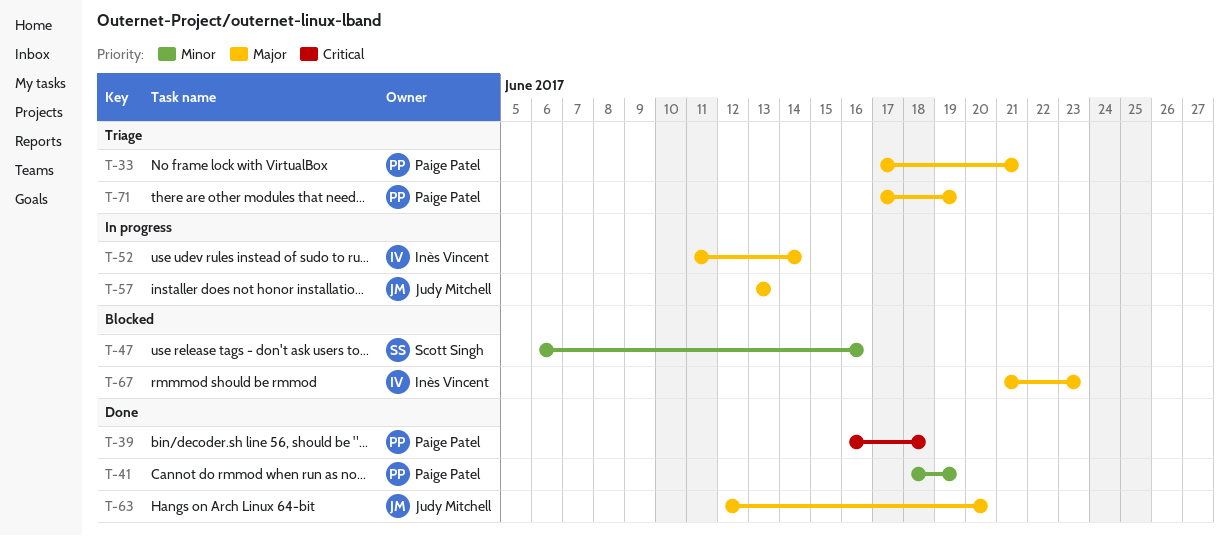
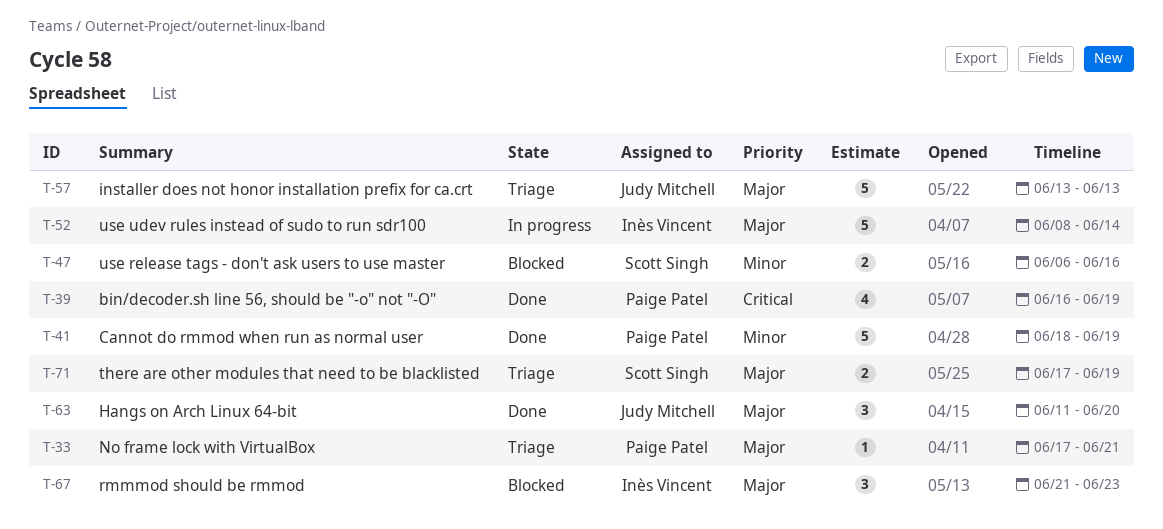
T-39, due: Jun 18 -> Jun 19
T-52, start: Jun 11 -> Jun 8
T-57, status: In progress -> Triage
T-63, start: Jun 12 -> Jun 11
T-71, owner: Paige Patel -> Scott Singh

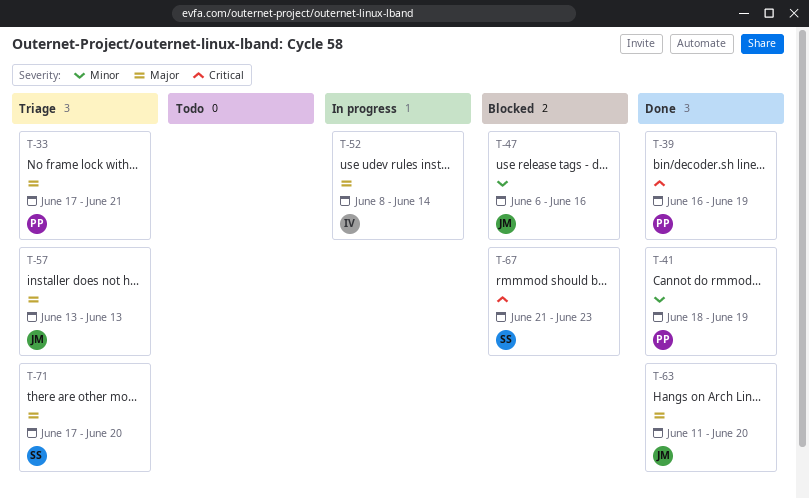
T-47, owner: Scott Singh -> Judy Mitchell
T-67, owner: Inès Vincent -> Scott Singh
T-67, priority: Major -> Critical
T-71, due: Jun 19 -> Jun 20

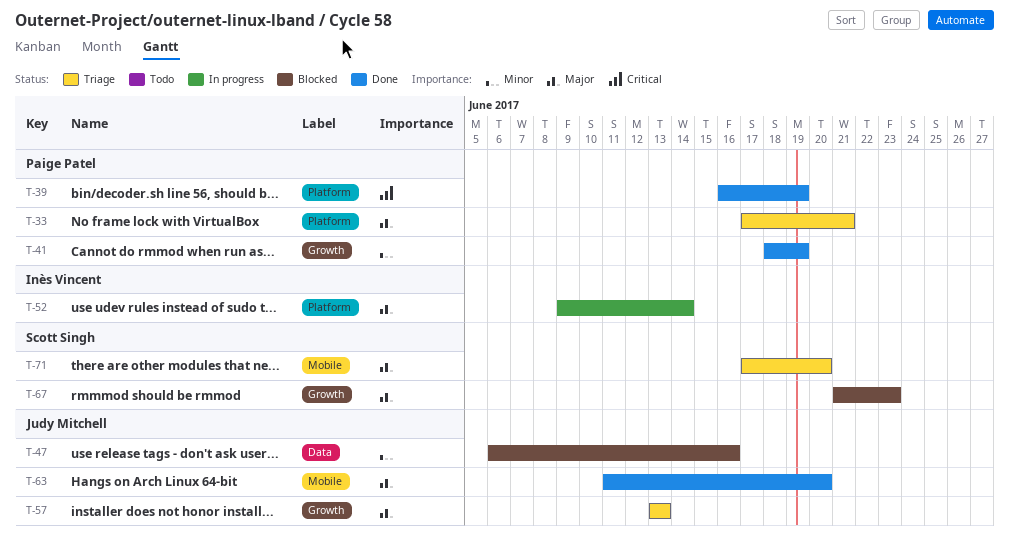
T-52, start: Jun 8 -> Jun 9
T-67, priority: Critical -> Major

